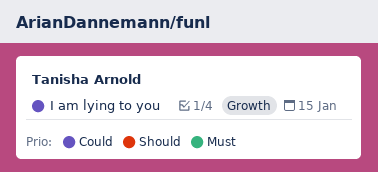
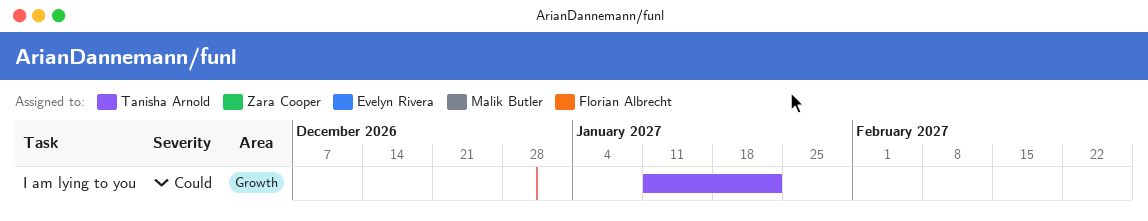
I am lying to you, due: Jan 15 -> Jan 22

